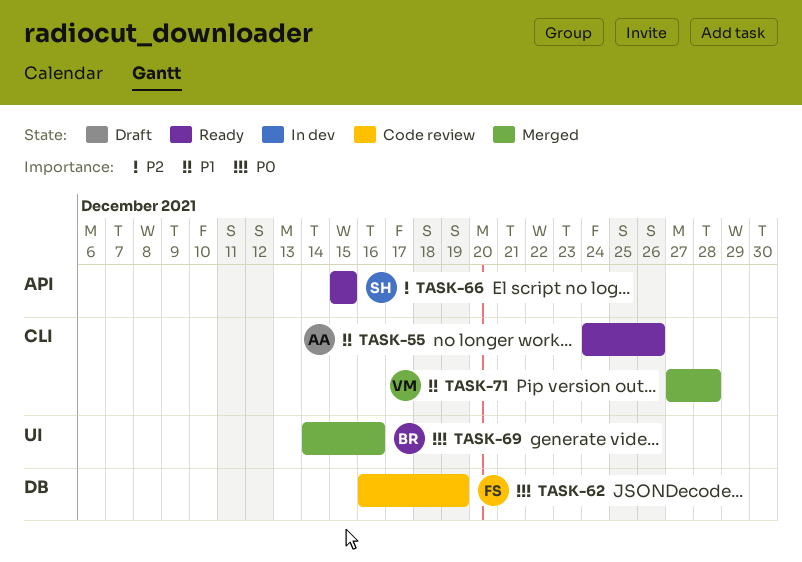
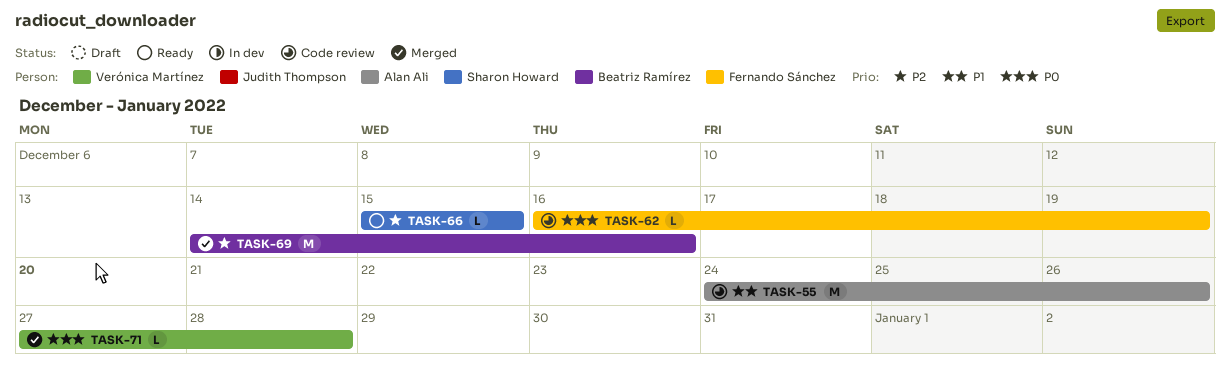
TASK-55, status: Ready -> Code review
TASK-69, priority: P0 -> P2
TASK-71, priority: P1 -> P0

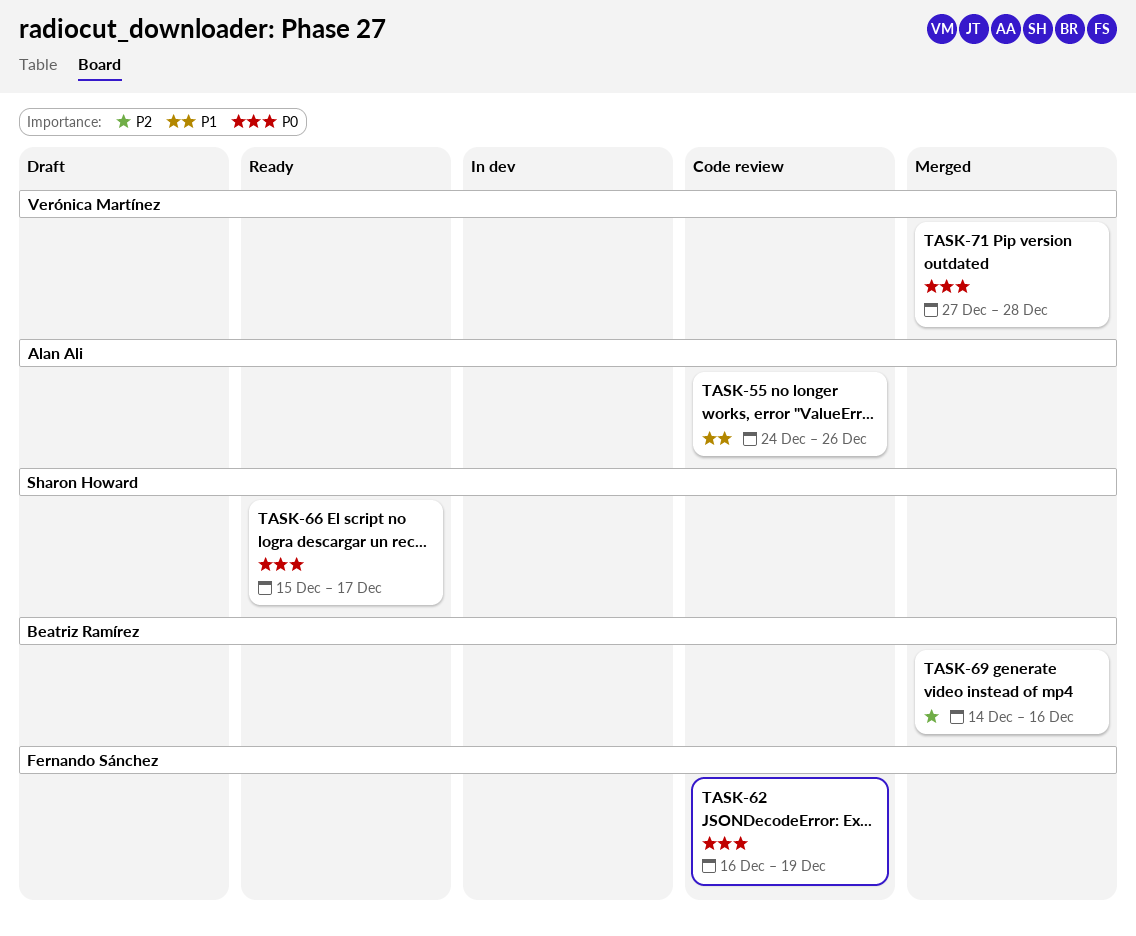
TASK-66, priority: P2 -> P0
TASK-66, due: Dec 15 -> Dec 17

